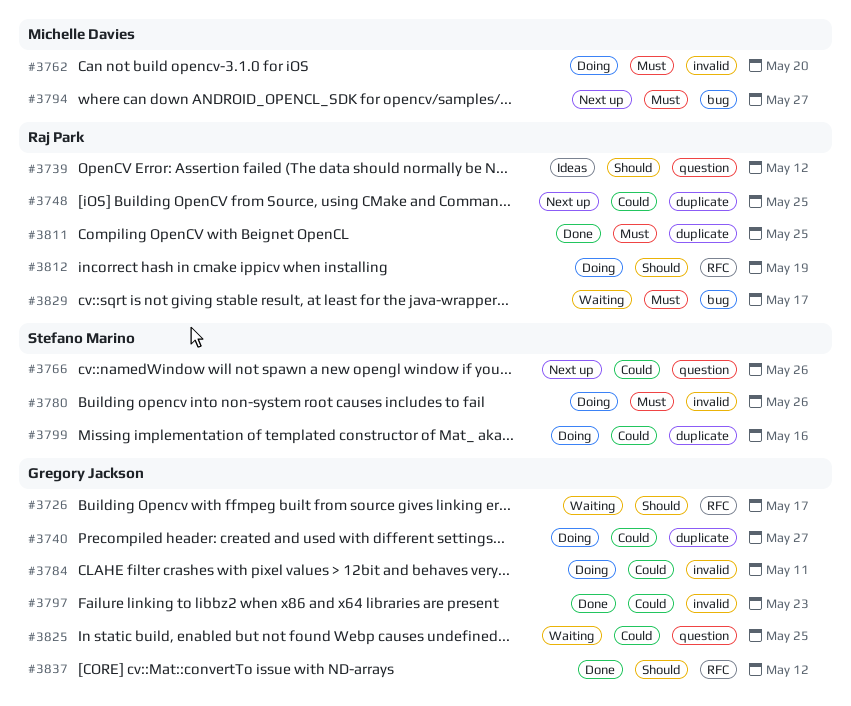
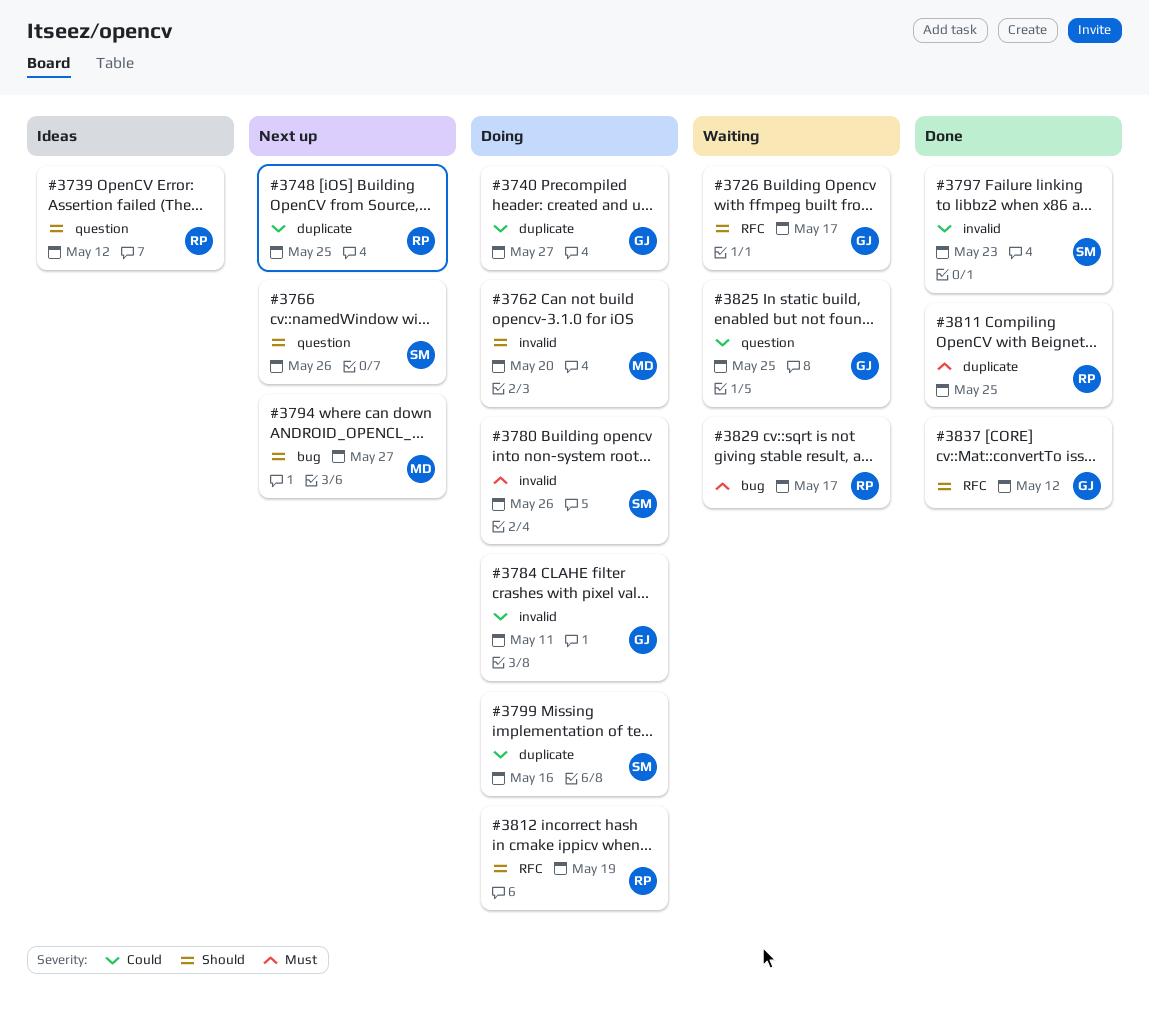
#3762, priority: Must -> Should
#3766, priority: Could -> Should
#3794, priority: Must -> Should
#3797, owner: Gregory Jackson -> Stefano Marino

